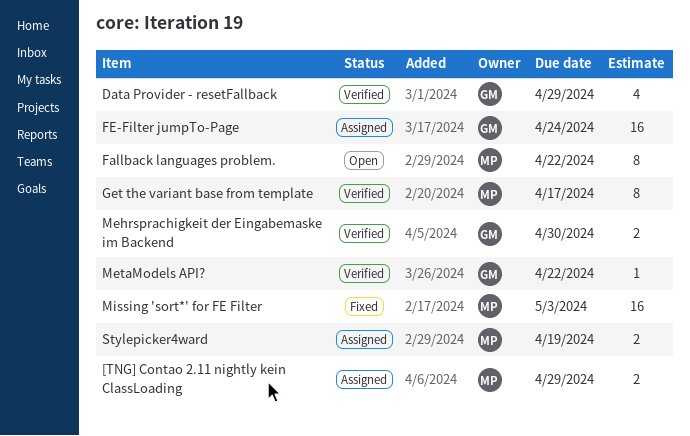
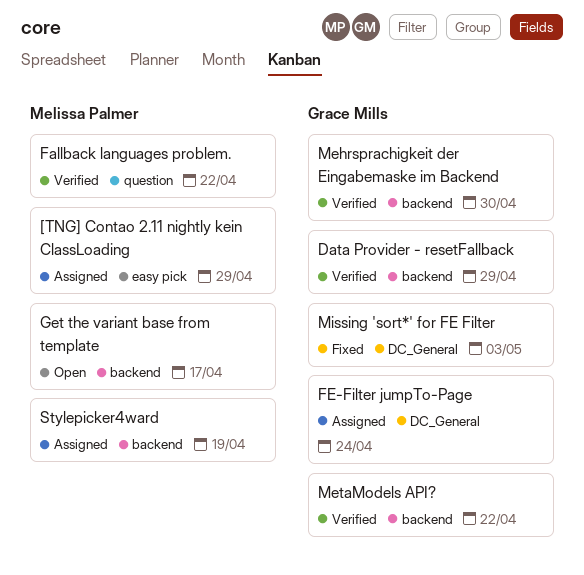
Fallback languages problem., status: Open -> Verified
Get the variant base from template, status: Verified -> Open
Missing 'sort*' for FE Filter, owner: Melissa Palmer -> Grace Mills

